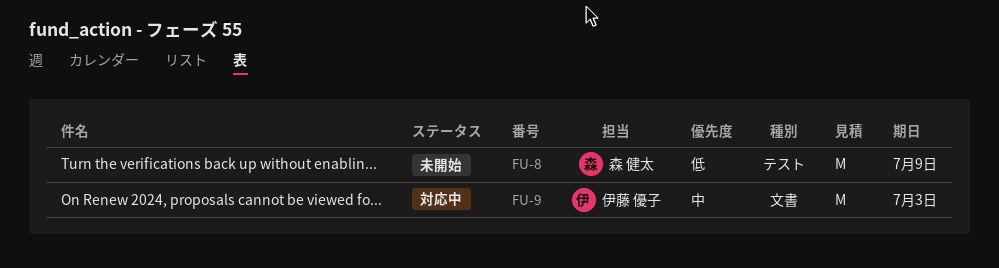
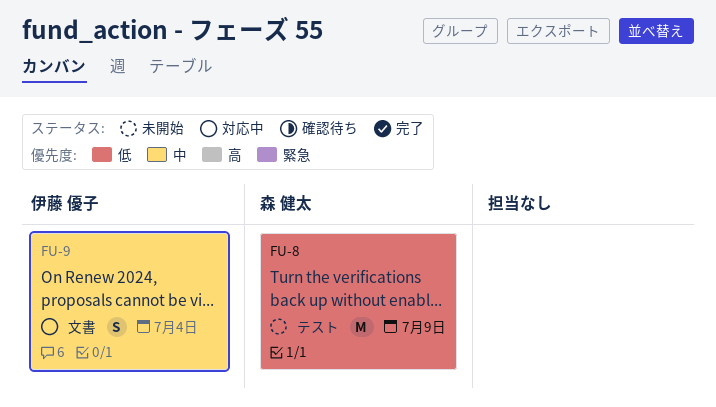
FU-9, estimate: M -> S
FU-9, due: Jul 3 -> Jul 4

